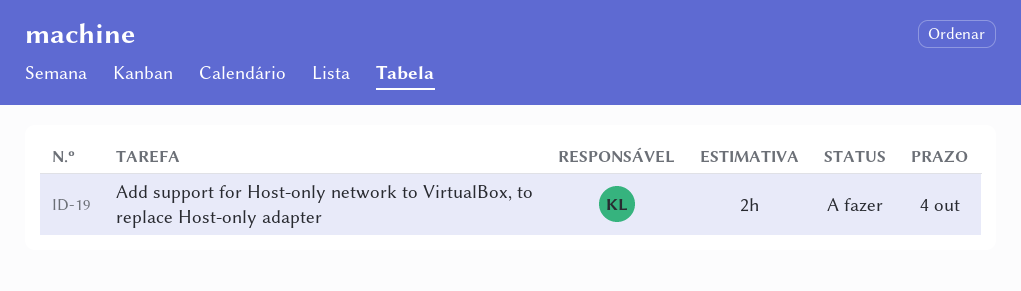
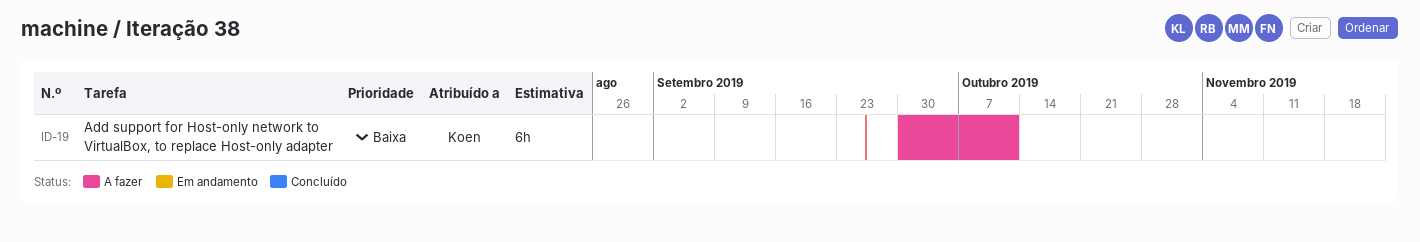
ID-19, estimate: 2h -> 6h
ID-19, due: Oct 4 -> Oct 11

